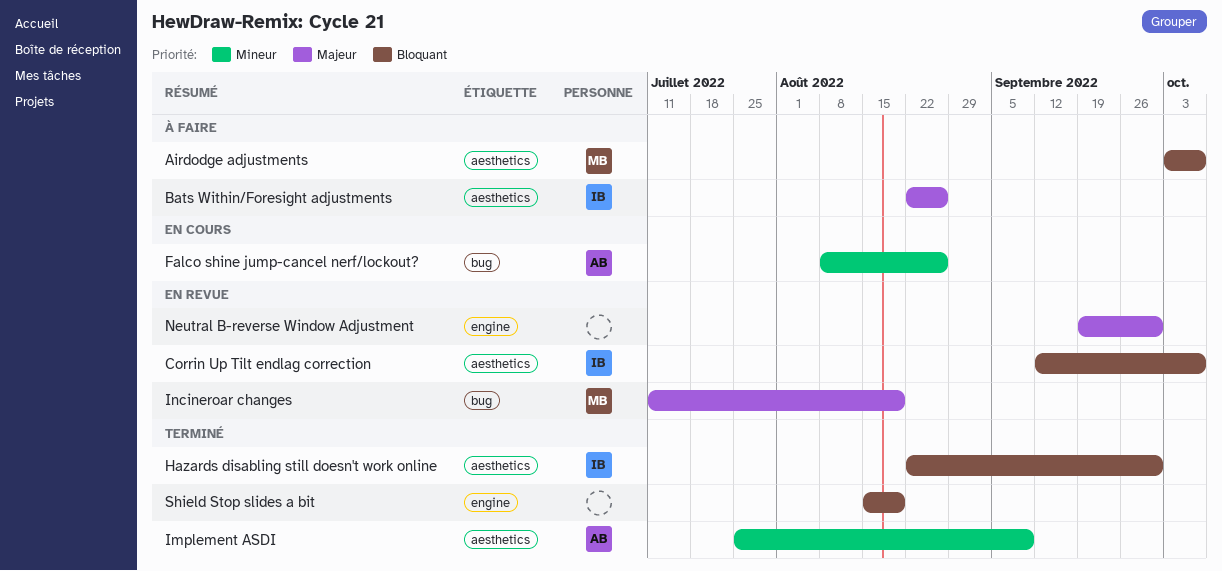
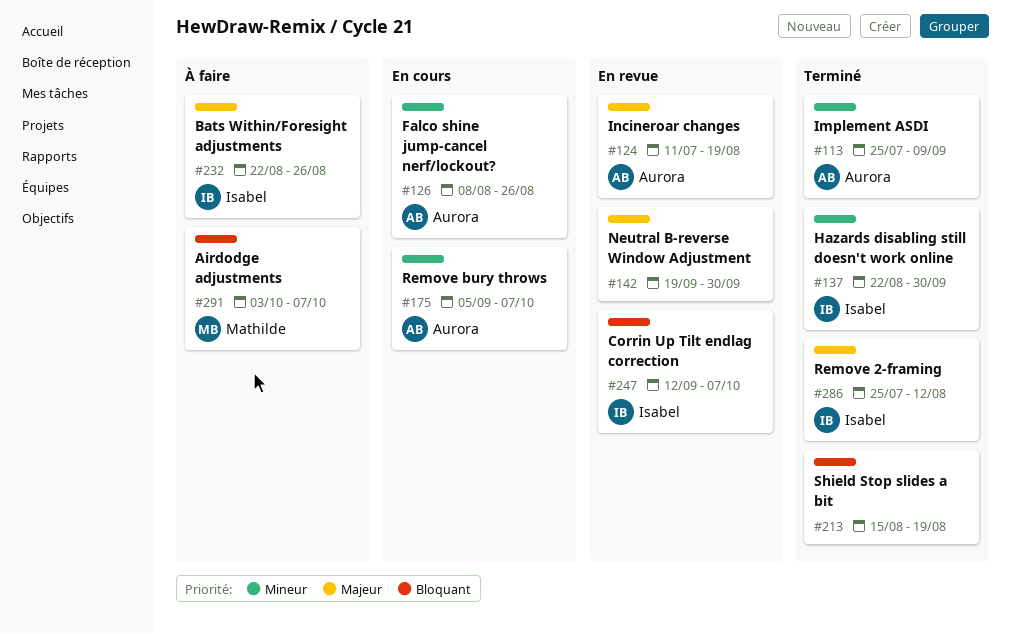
Hazards disabling still doesn't work online, priority: Bloquant -> Mineur
Incineroar changes, owner: Mathilde -> Aurora
Remove 2-framing: none -> present
Remove bury throws: none -> present

